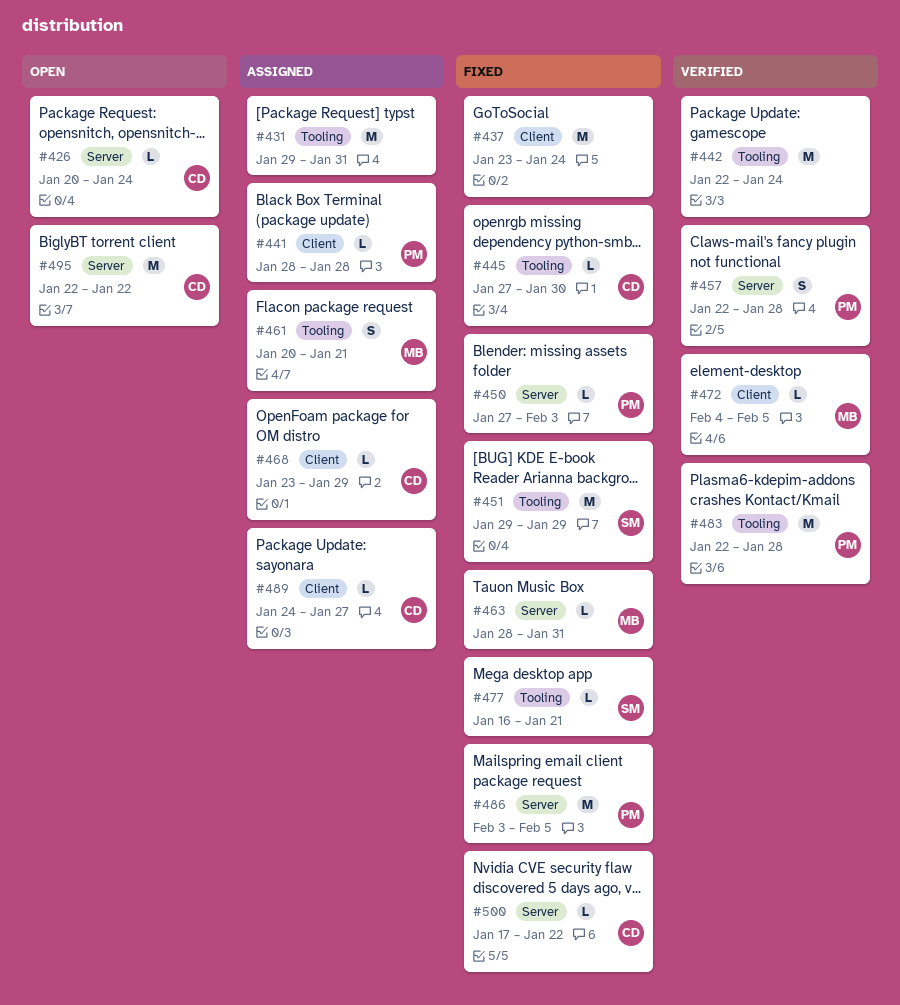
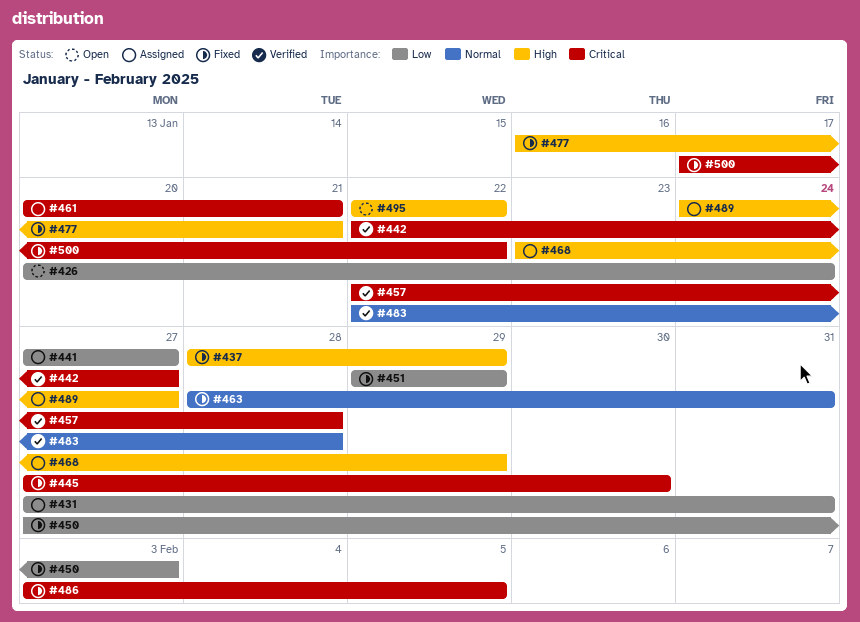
#431, start: Jan 29 -> Jan 27
#437, start: Jan 23 -> Jan 28
#437, due: Jan 24 -> Jan 29
#441, start: Jan 28 -> Jan 27
#441, due: Jan 28 -> Jan 27
#442, due: Jan 24 -> Jan 27
#472: present -> none

